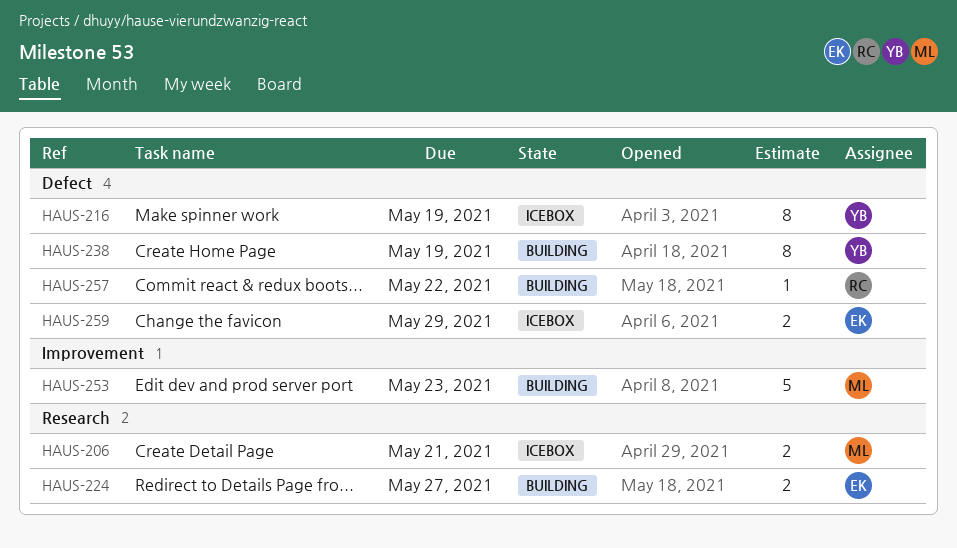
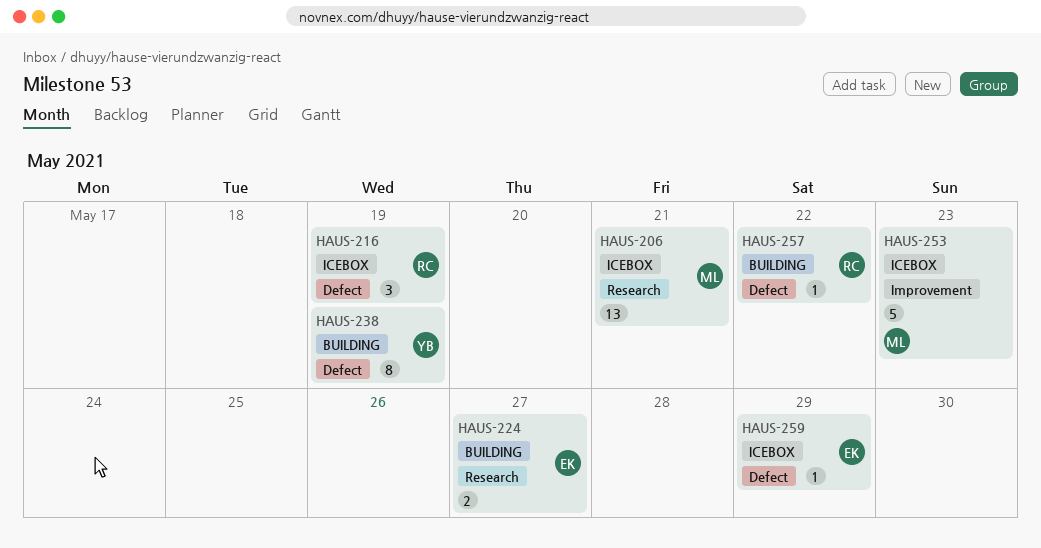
HAUS-206, estimate: 2 -> 13
HAUS-216, owner: YB -> RC
HAUS-216, estimate: 8 -> 3
HAUS-253, status: Building -> Icebox
HAUS-259, estimate: 2 -> 1

